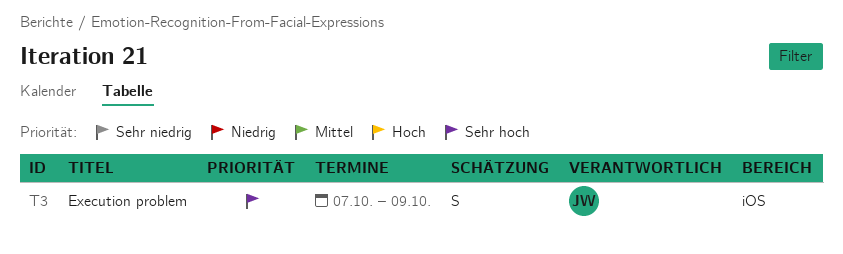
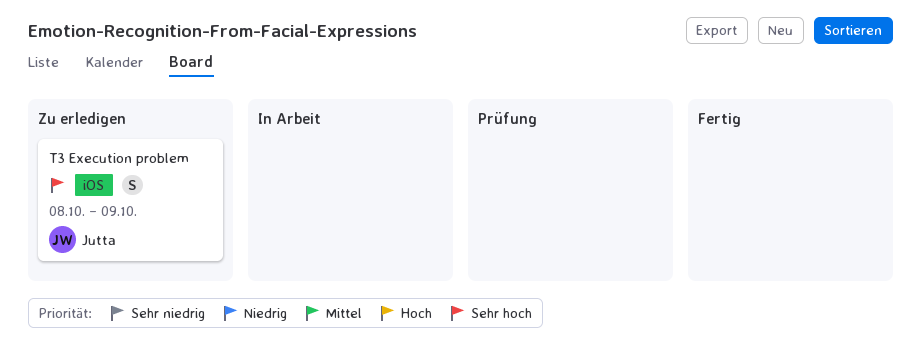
T3, start: Oct 7 -> Oct 8

